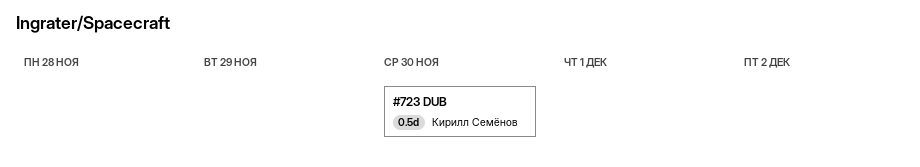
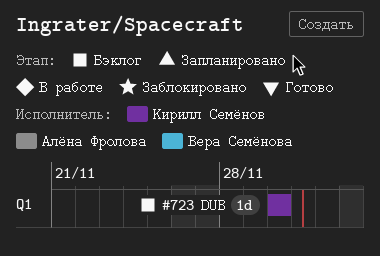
#723, estimate: 0.5d -> 1d

